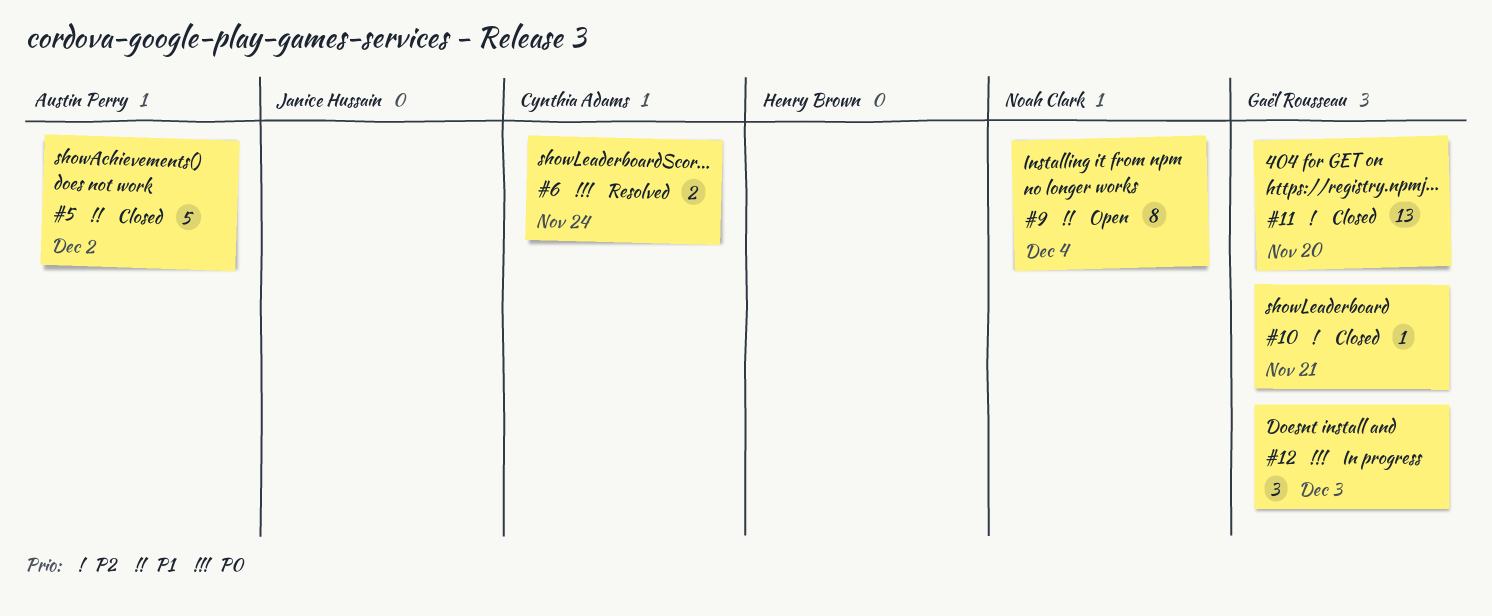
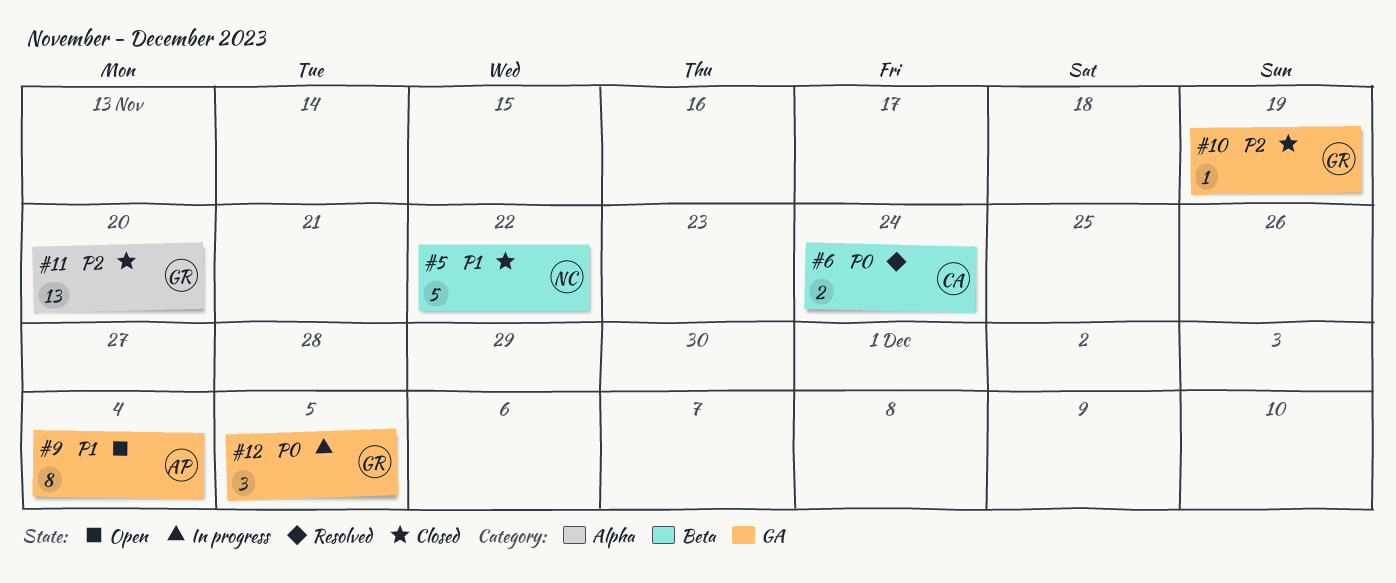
#5, owner: Austin Perry -> Noah Clark
#5, due: Dec 2 -> Nov 22
#9, owner: Noah Clark -> Austin Perry
#10, due: Nov 21 -> Nov 19
#12, due: Dec 3 -> Dec 5

